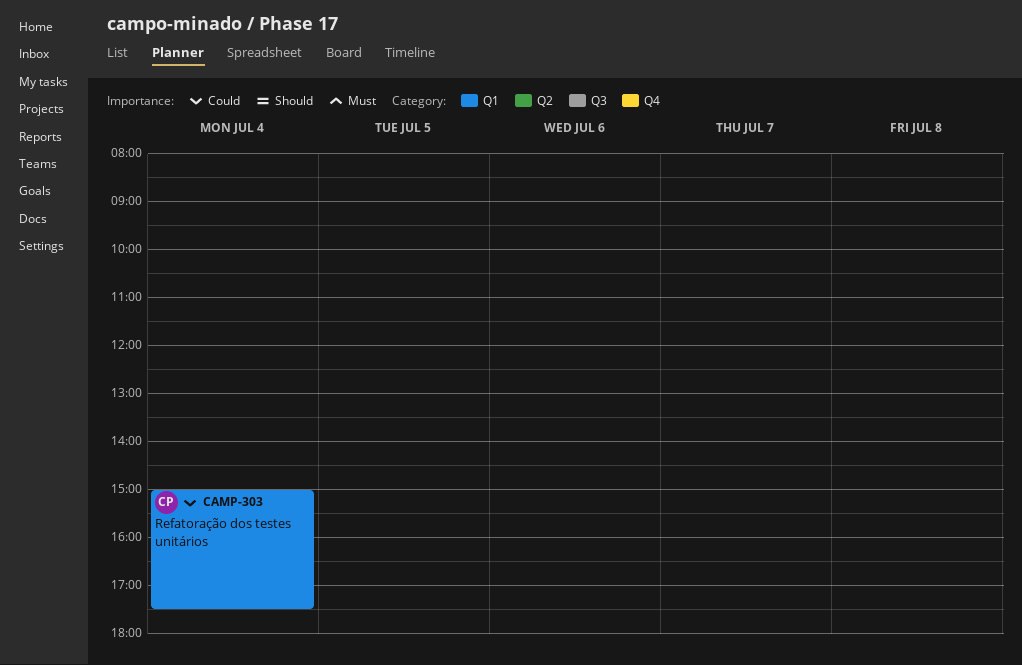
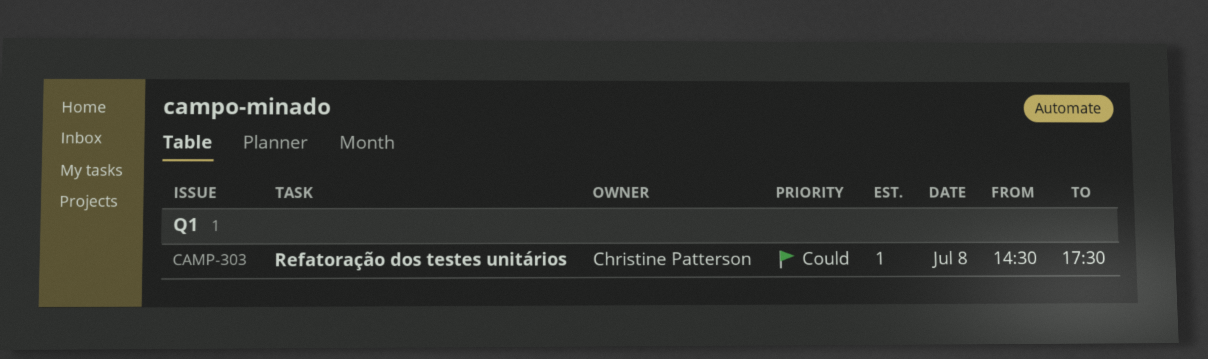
CAMP-303, day: Jul 4 -> Jul 8
CAMP-303, begins: 15:00 -> 14:30

